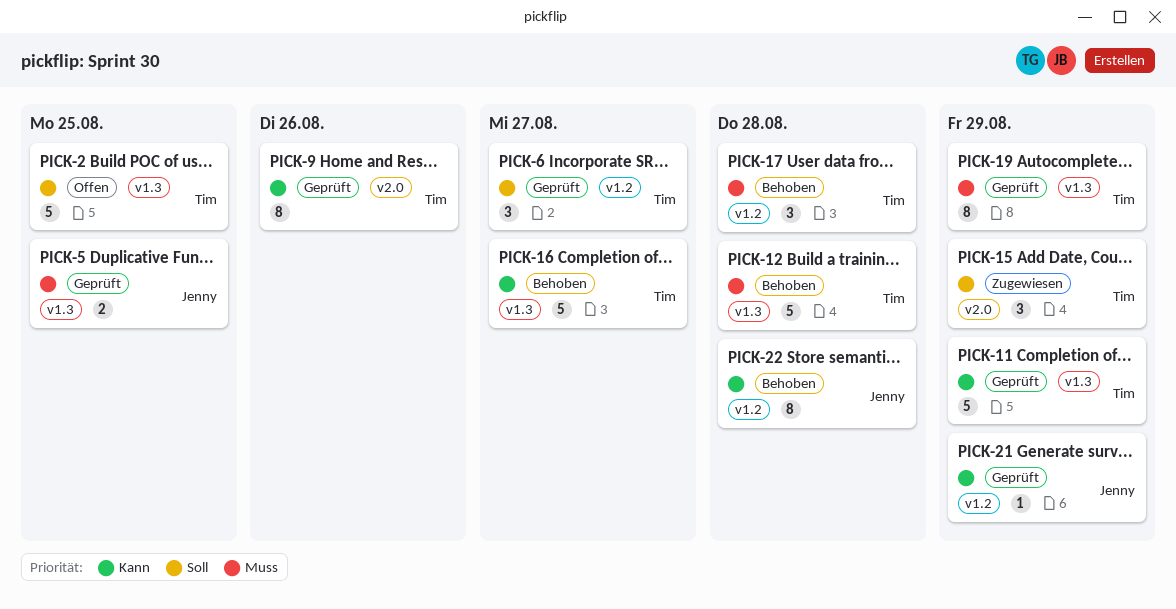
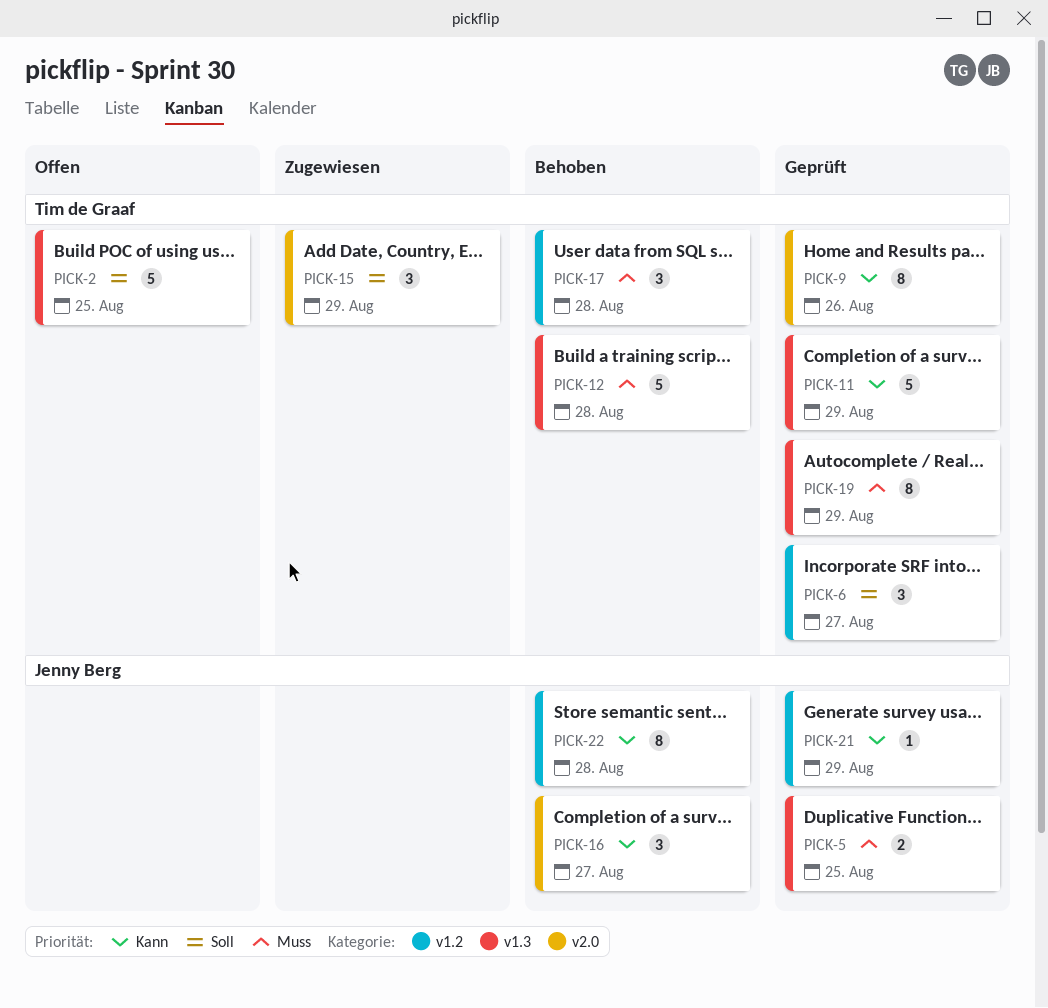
PICK-16, owner: Tim de Graaf -> Jenny Berg
PICK-16, label: v1.3 -> v2.0
PICK-16, estimate: 5 -> 3

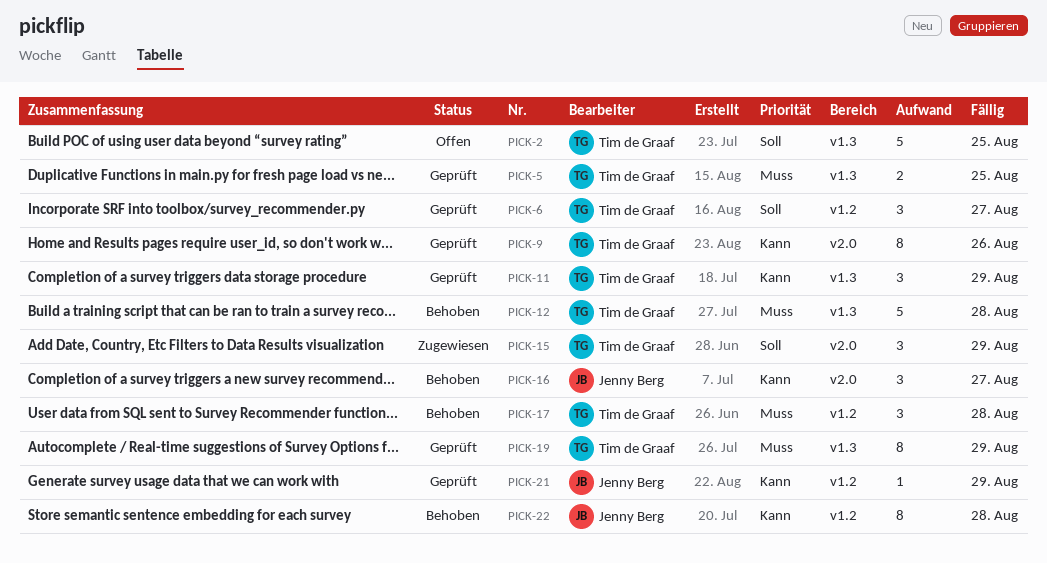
PICK-5, owner: Jenny Berg -> Tim de Graaf
PICK-11, estimate: 5 -> 3

